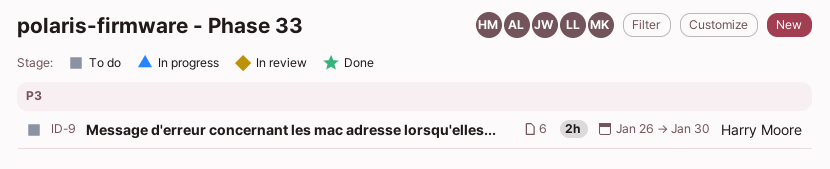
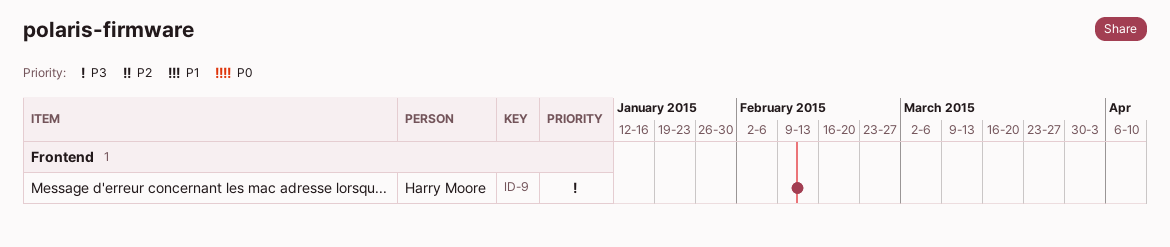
ID-9, start: Jan 26 -> Feb 9
ID-9, due: Jan 30 -> Feb 13

